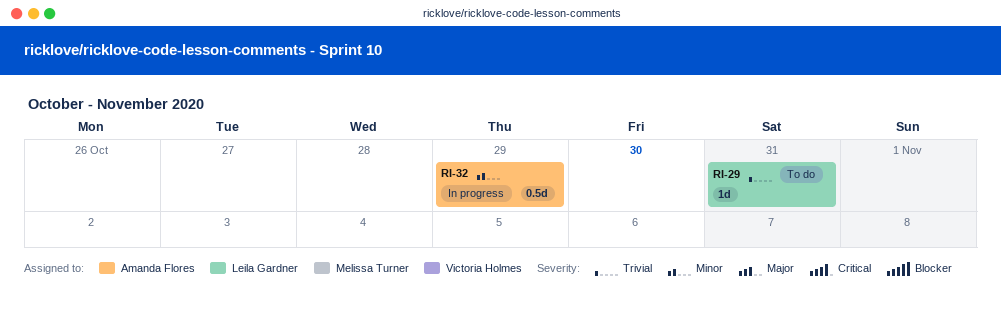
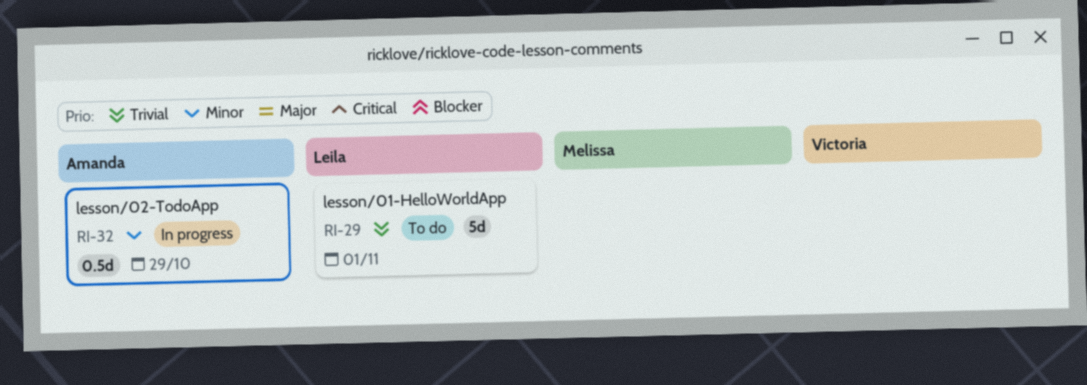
RI-29, estimate: 1d -> 5d
RI-29, due: Oct 31 -> Nov 1

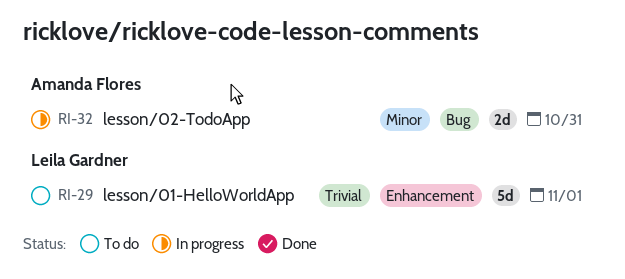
RI-32, estimate: 0.5d -> 2d
RI-32, due: Oct 29 -> Oct 31

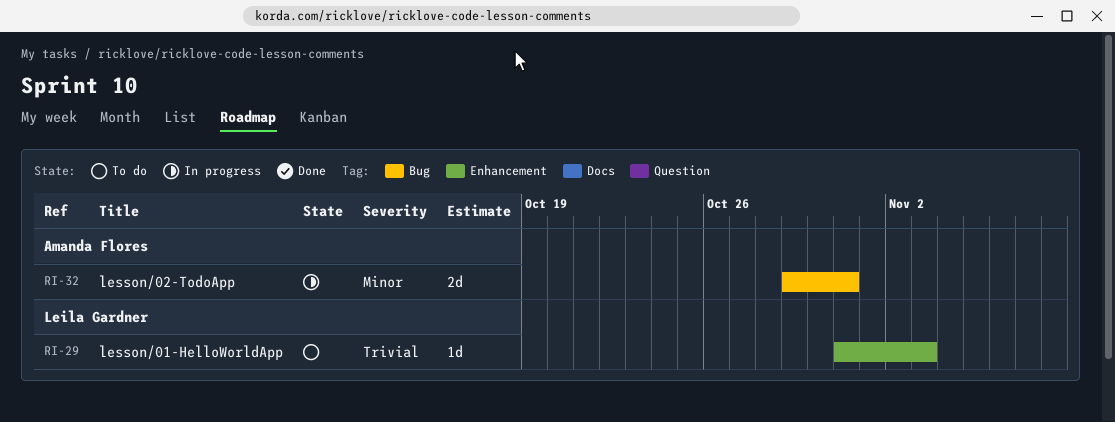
RI-29, estimate: 5d -> 1d
RI-29, due: Nov 1 -> Nov 3

